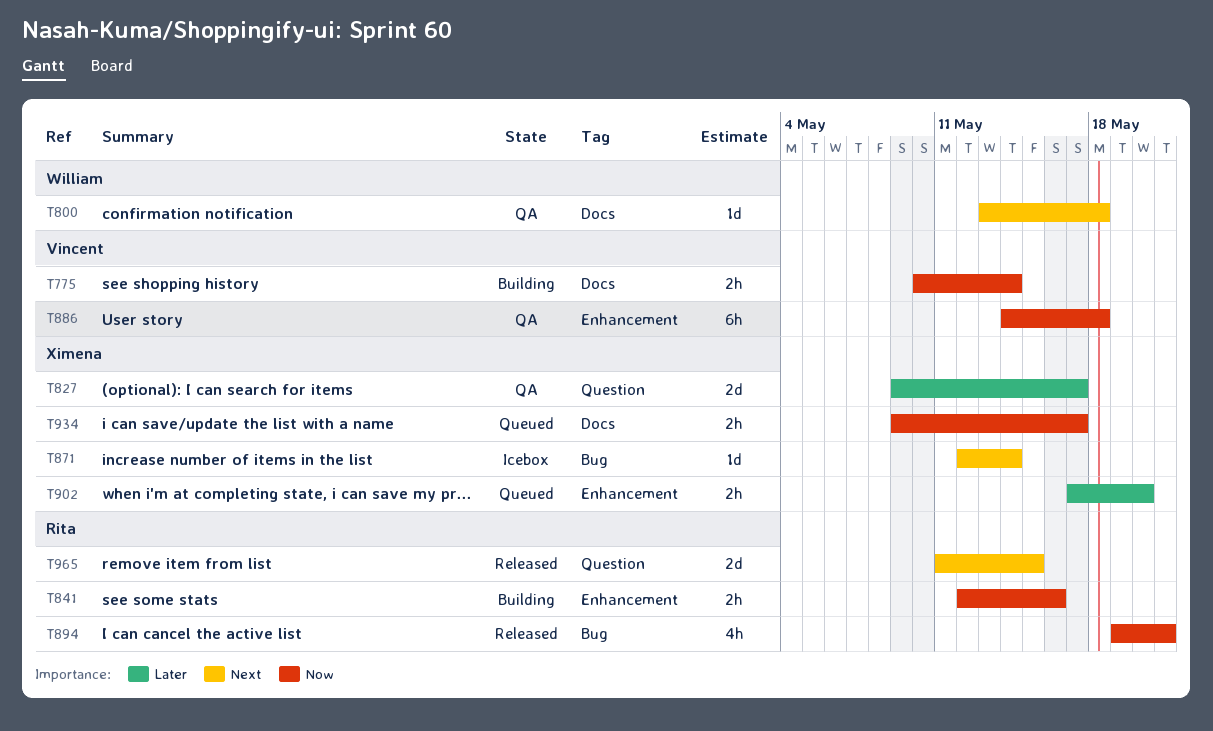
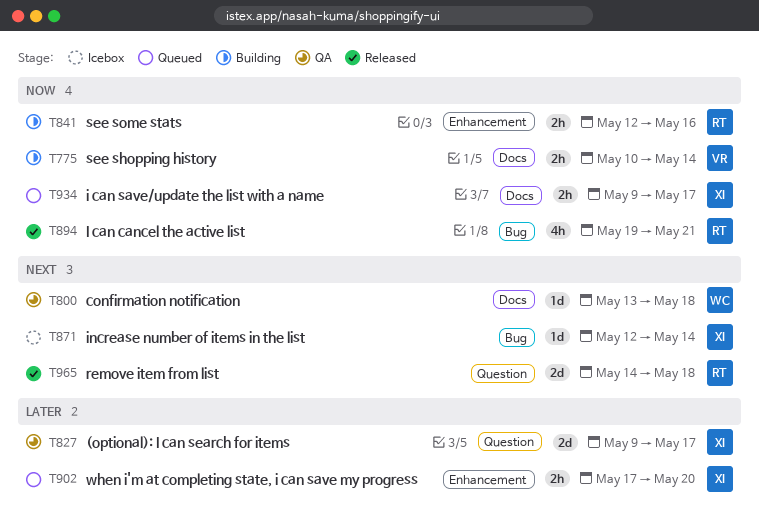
T886: present -> none
T965, start: May 11 -> May 14
T965, due: May 15 -> May 18

